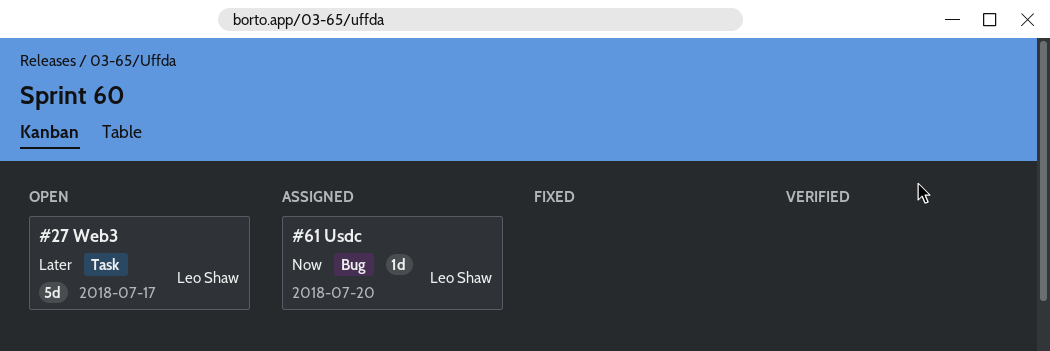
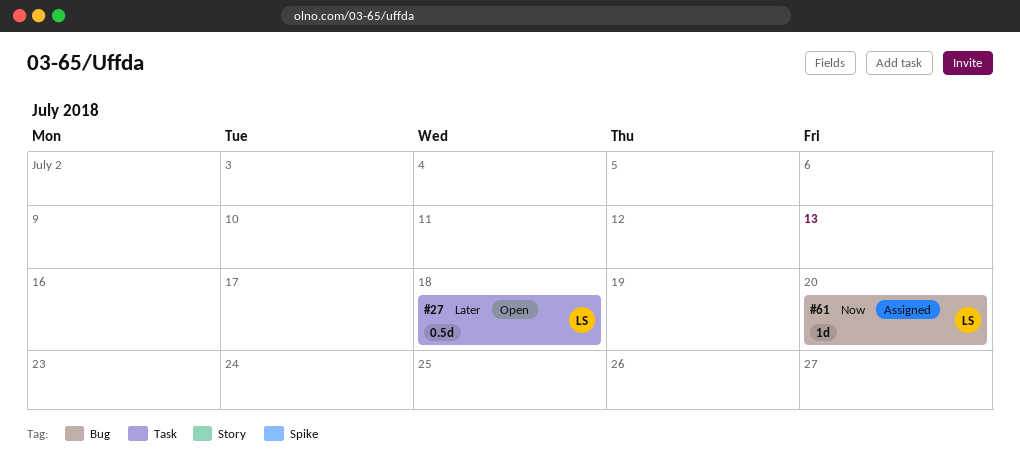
#27, estimate: 5d -> 0.5d
#27, due: Jul 17 -> Jul 18

